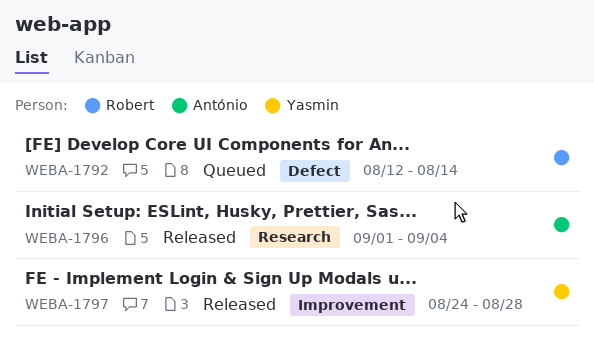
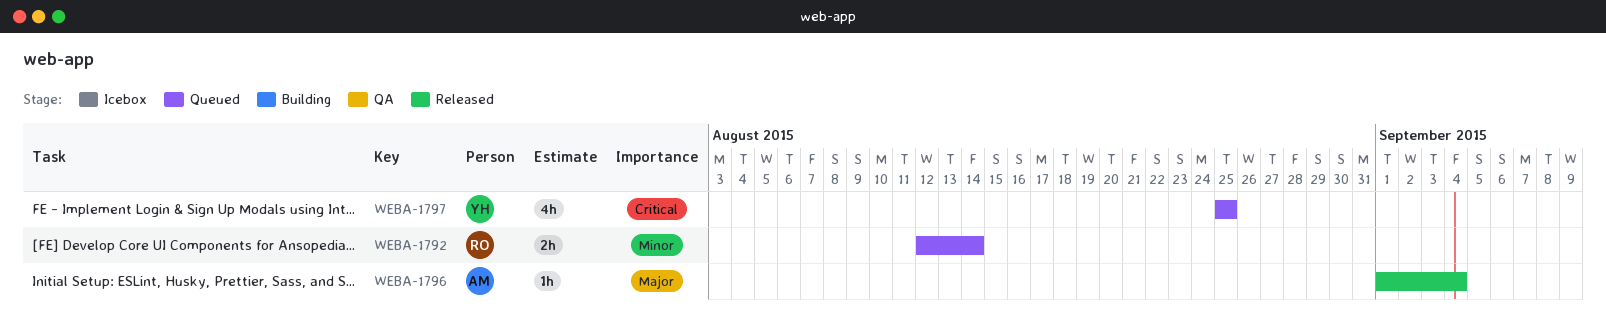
WEBA-1797, status: Released -> Queued
WEBA-1797, start: Aug 24 -> Aug 25
WEBA-1797, due: Aug 28 -> Aug 25

